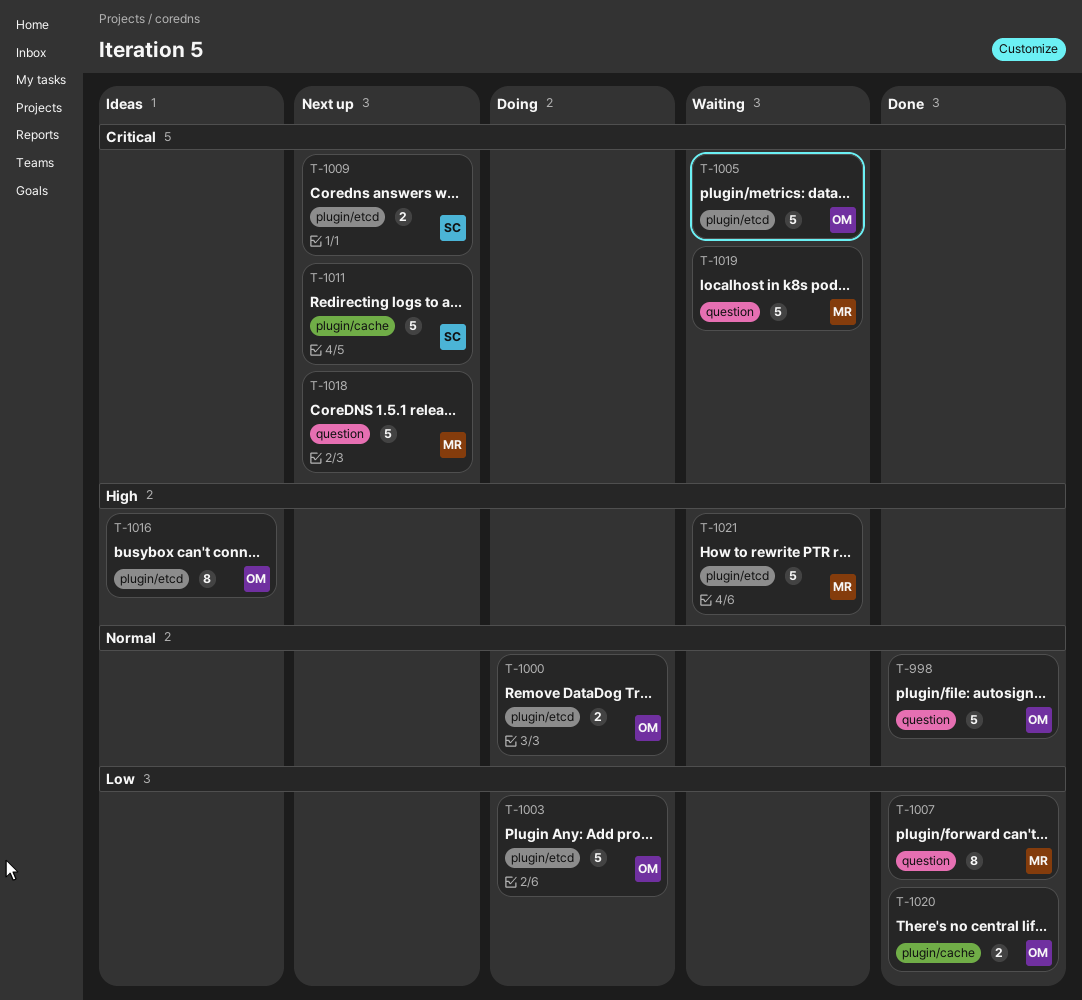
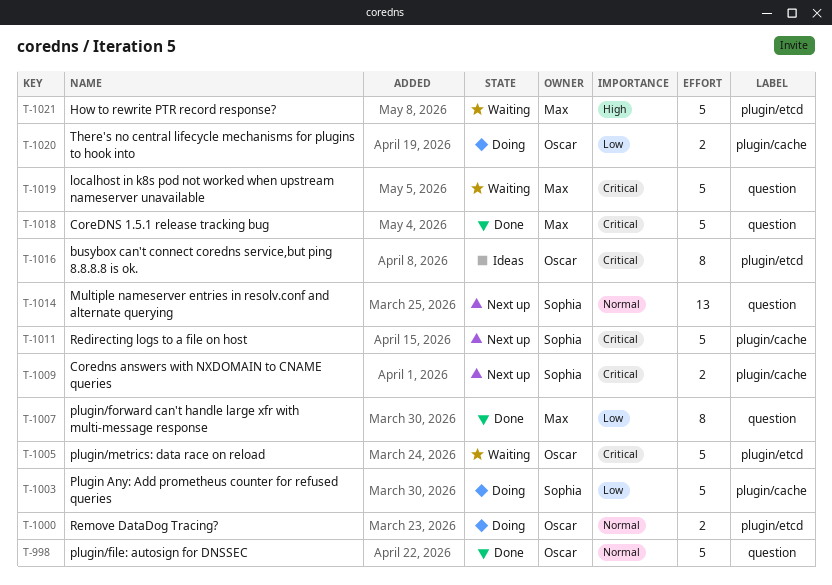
T-1003, owner: Oscar -> Sophia
T-1003, label: plugin/etcd -> plugin/cache
T-1009, label: plugin/etcd -> plugin/cache
T-1014: none -> present
T-1016, priority: High -> Critical
T-1018, status: Next up -> Done
T-1020, status: Done -> Doing

